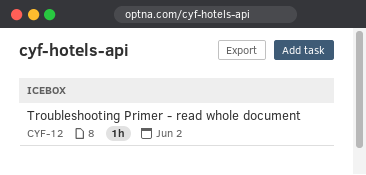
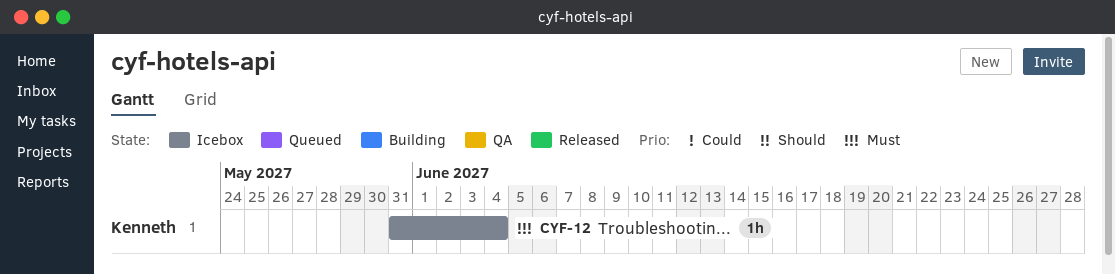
CYF-12, due: Jun 2 -> Jun 4

